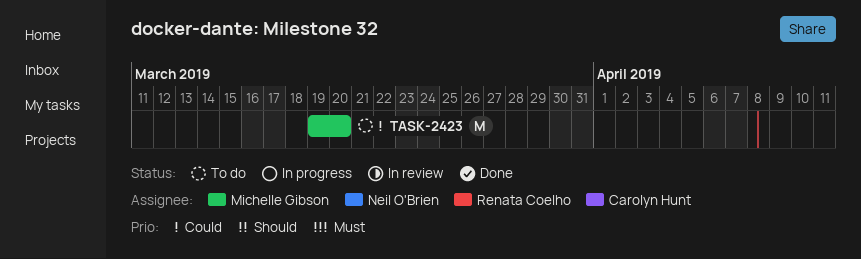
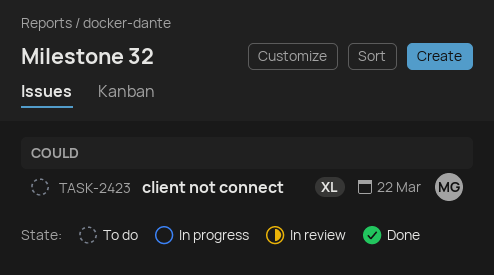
TASK-2423, estimate: M -> XL
TASK-2423, due: Mar 20 -> Mar 22

